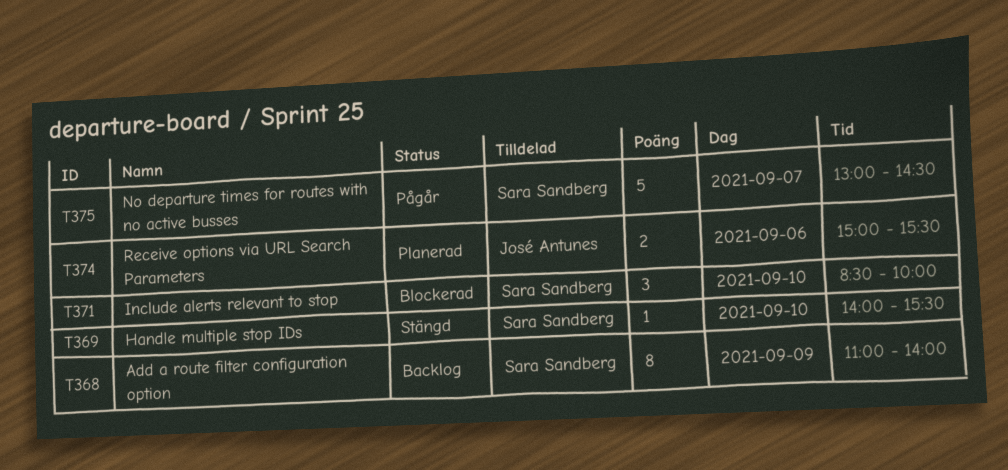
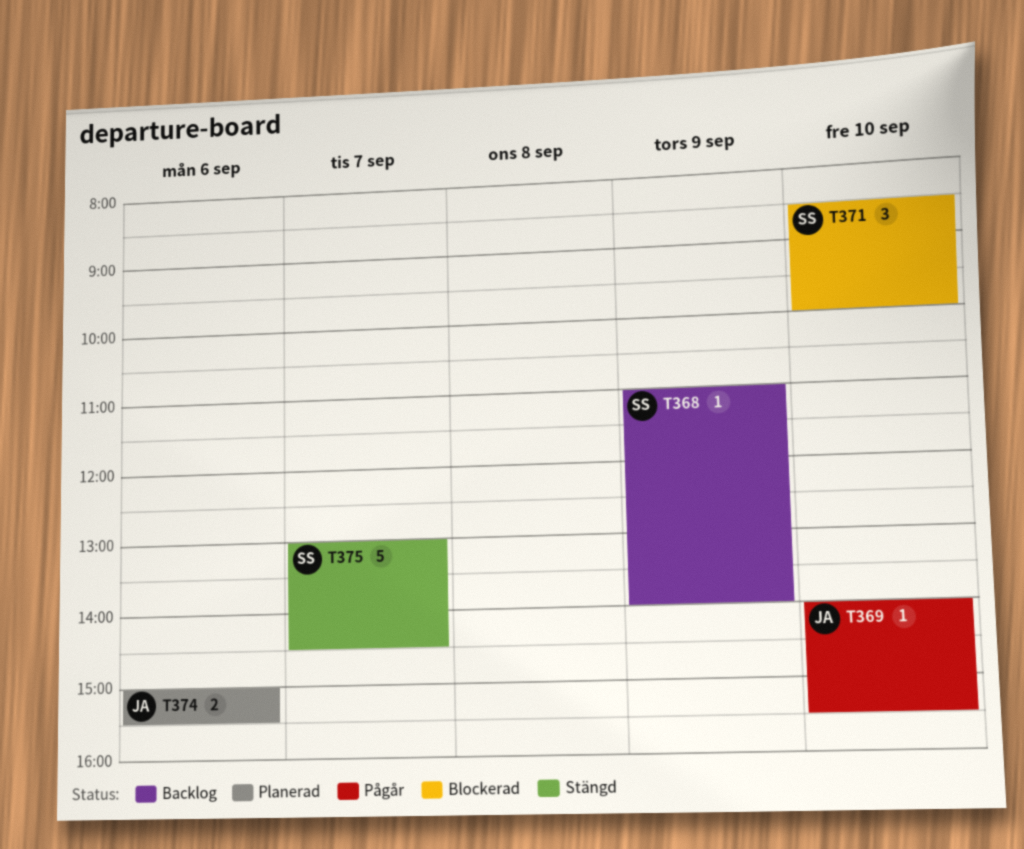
T368, estimate: 8 -> 1
T369, status: Stängd -> Pågår
T369, owner: Sara Sandberg -> José Antunes
T375, status: Pågår -> Stängd

